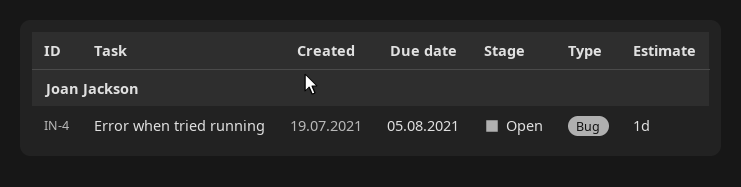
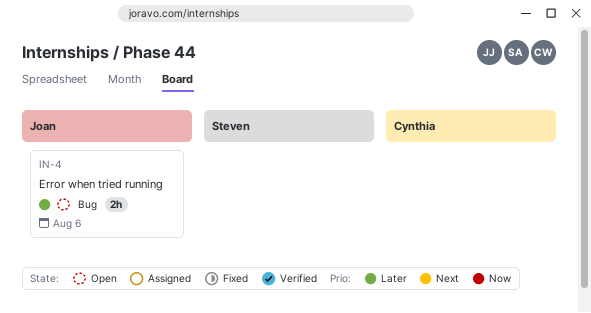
IN-4, estimate: 1d -> 2h
IN-4, due: Aug 5 -> Aug 6

